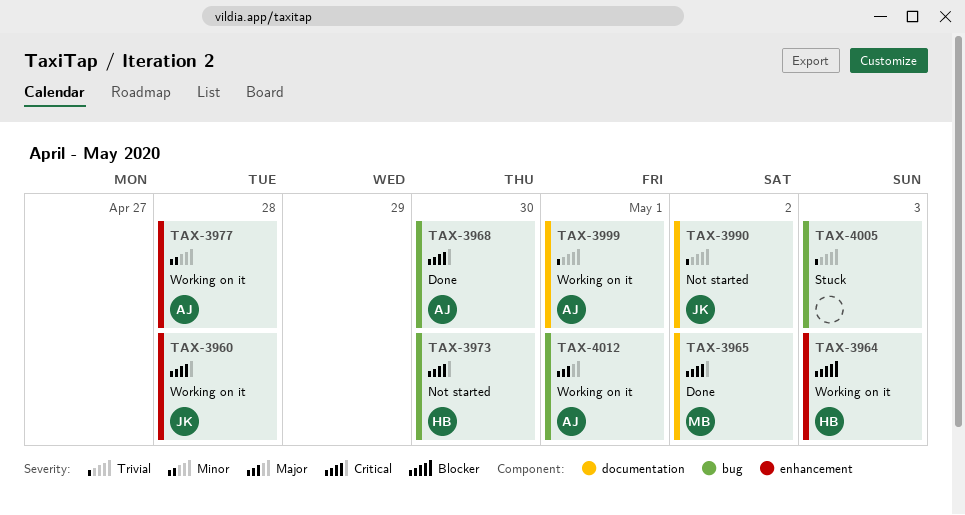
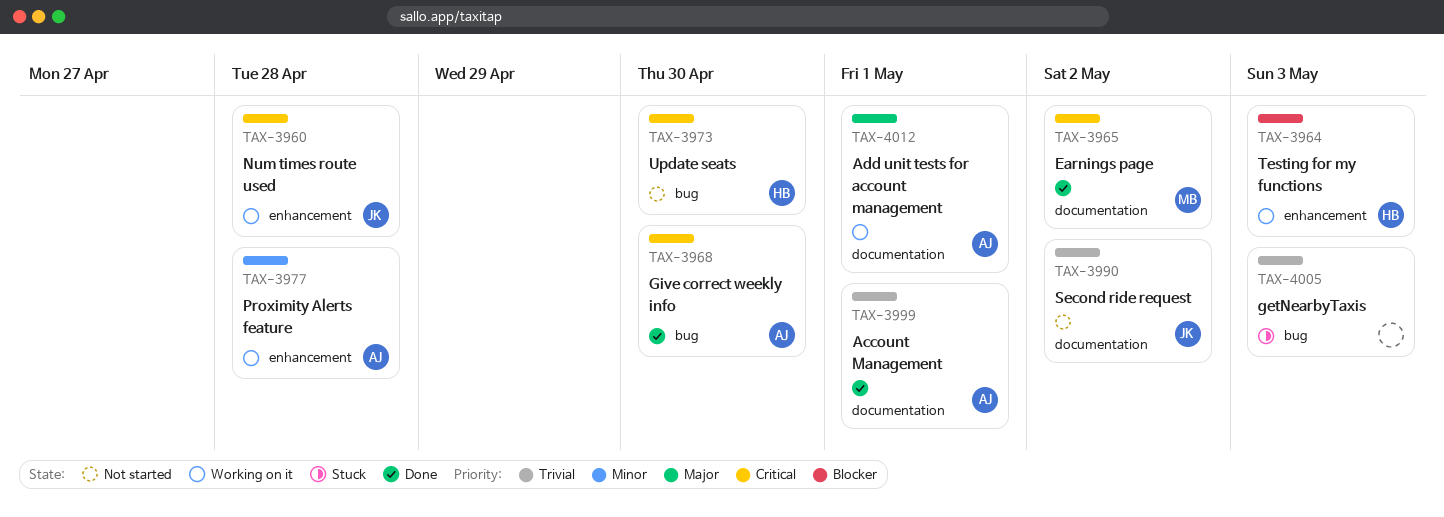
TAX-3999, status: Working on it -> Done
TAX-4012, label: bug -> documentation

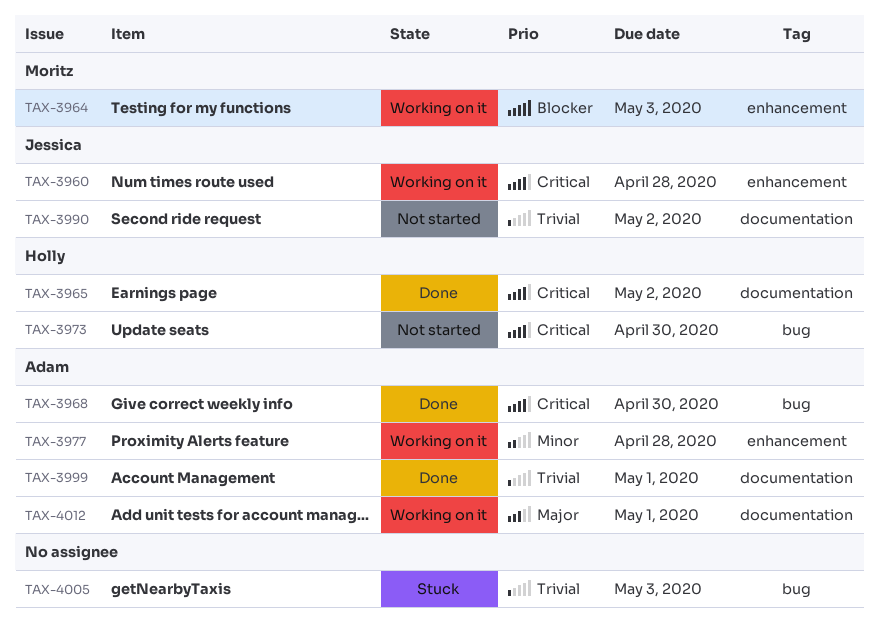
TAX-3964, owner: Holly -> Moritz
TAX-3965, owner: Moritz -> Holly

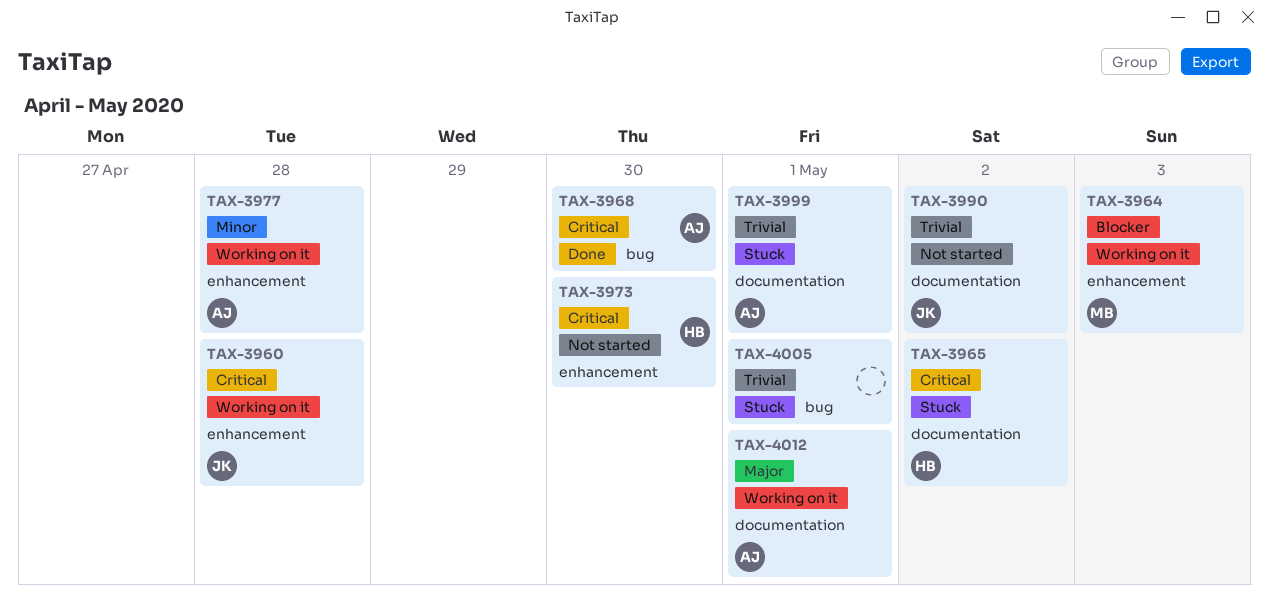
TAX-3965, status: Done -> Stuck
TAX-3973, label: bug -> enhancement
TAX-3999, status: Done -> Stuck
TAX-4005, due: May 3 -> May 1

